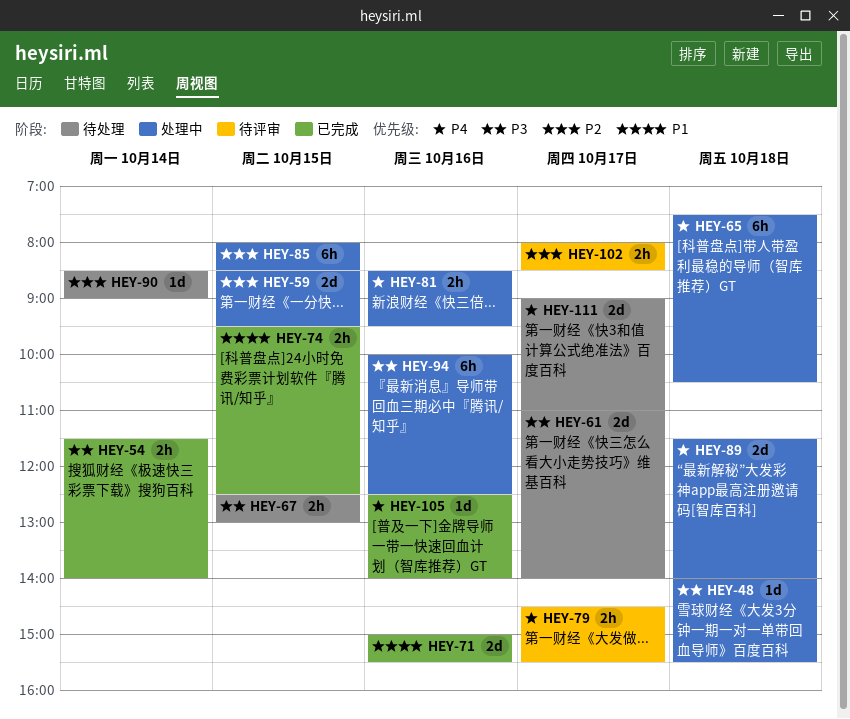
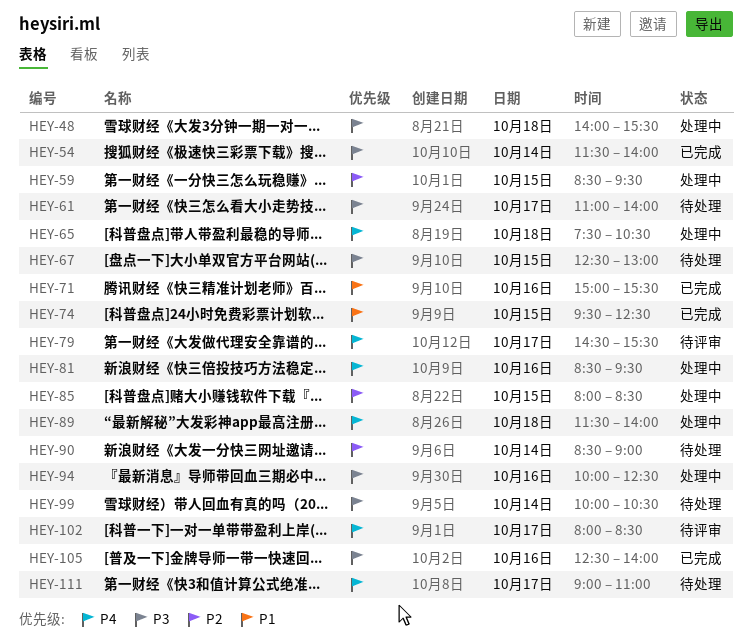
HEY-99: none -> present
HEY-102, priority: P2 -> P4
HEY-105, priority: P4 -> P3

